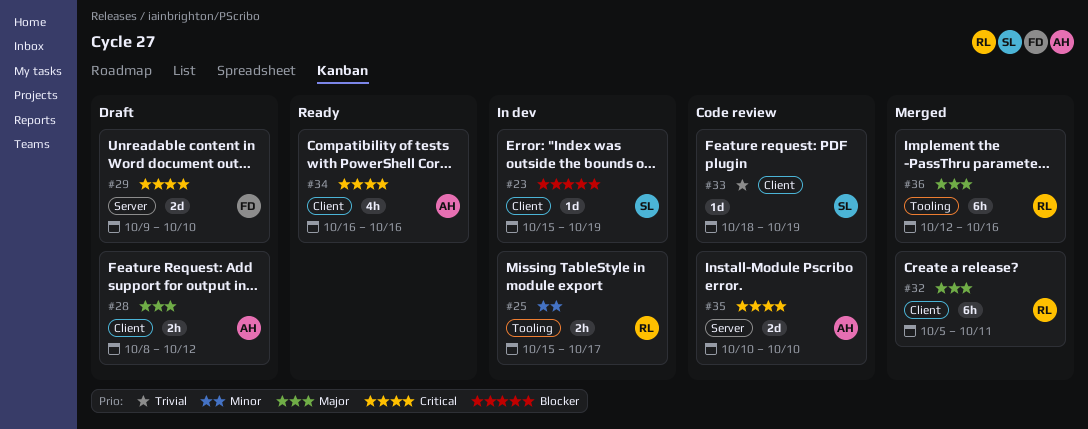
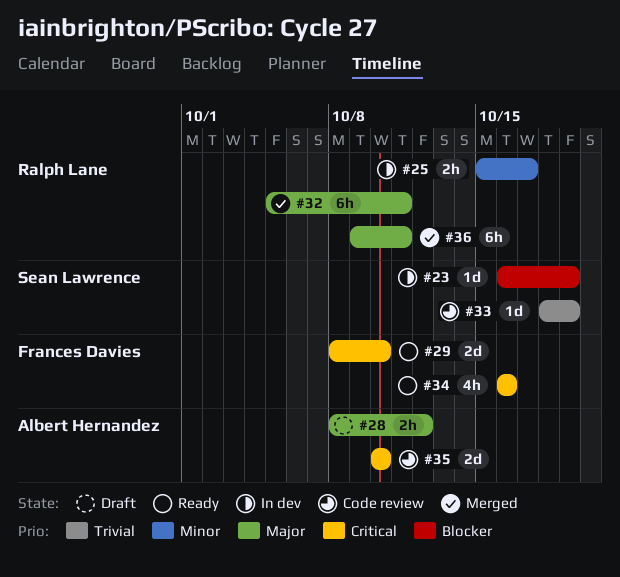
#23, start: Oct 15 -> Oct 16
#29, status: Draft -> Ready
#29, start: Oct 9 -> Oct 8
#34, owner: Albert Hernandez -> Frances Davies
#36, start: Oct 12 -> Oct 9
#36, due: Oct 16 -> Oct 11

